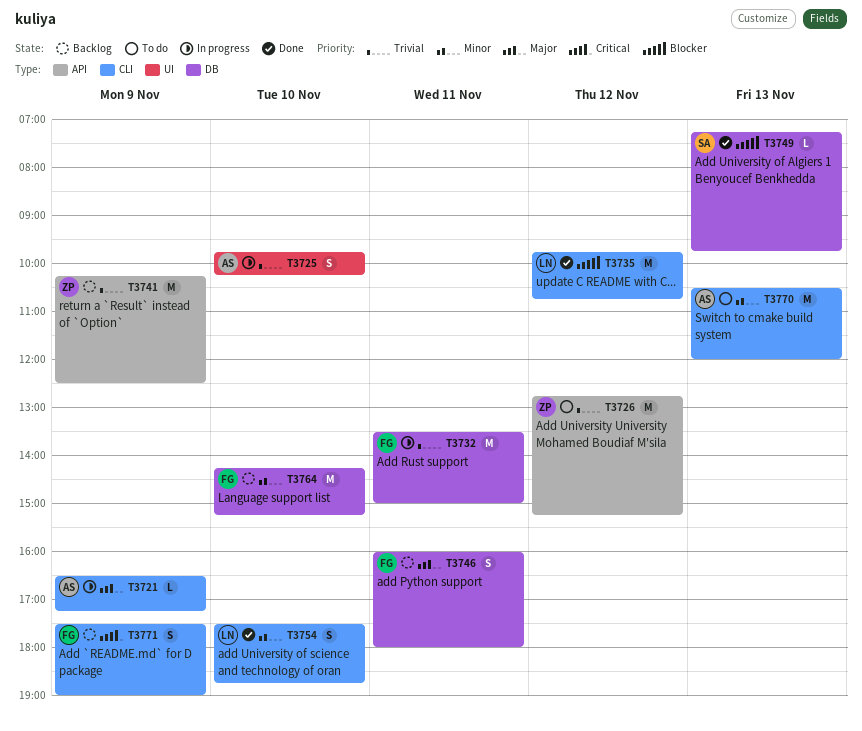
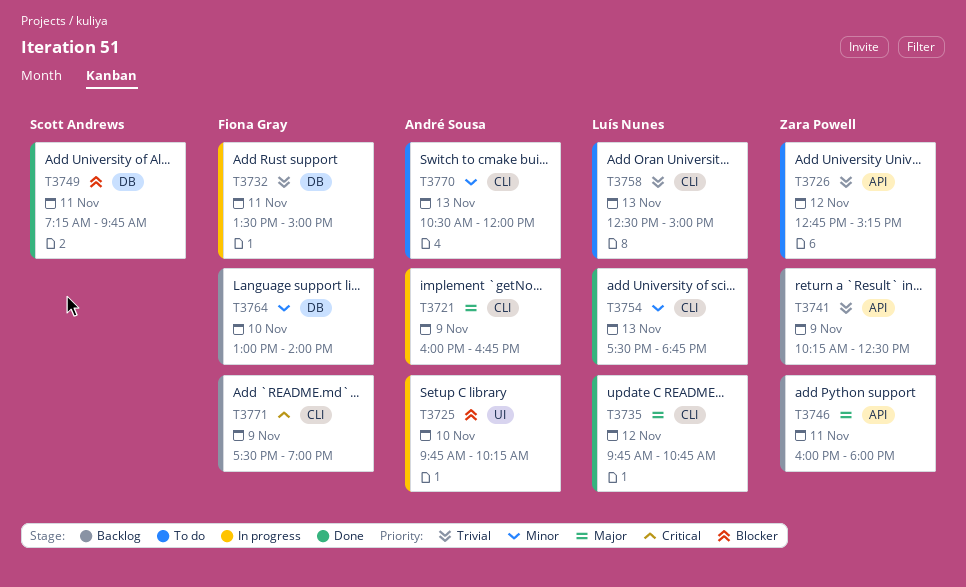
T3721, begins: 16:30 -> 16:00
T3721, ends: 17:15 -> 16:45
T3725, priority: Trivial -> Blocker
T3735, priority: Blocker -> Major
T3746, owner: Fiona Gray -> Zara Powell
T3746, label: DB -> API
T3749, day: Nov 13 -> Nov 11
T3754, day: Nov 10 -> Nov 13
T3758: none -> present
T3764, begins: 14:15 -> 13:00
T3764, ends: 15:15 -> 14:00

